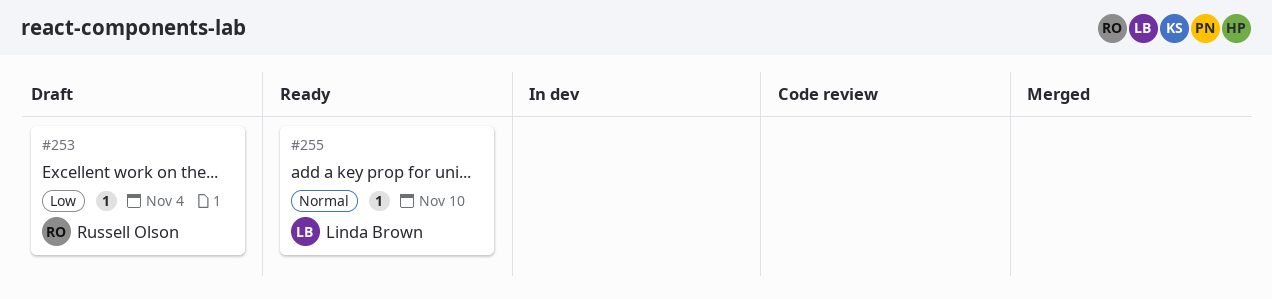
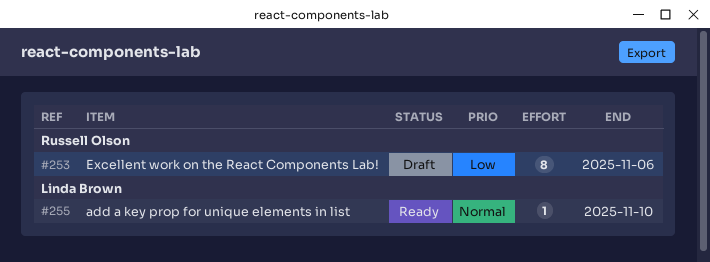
#253, estimate: 1 -> 8
#253, due: Nov 4 -> Nov 6

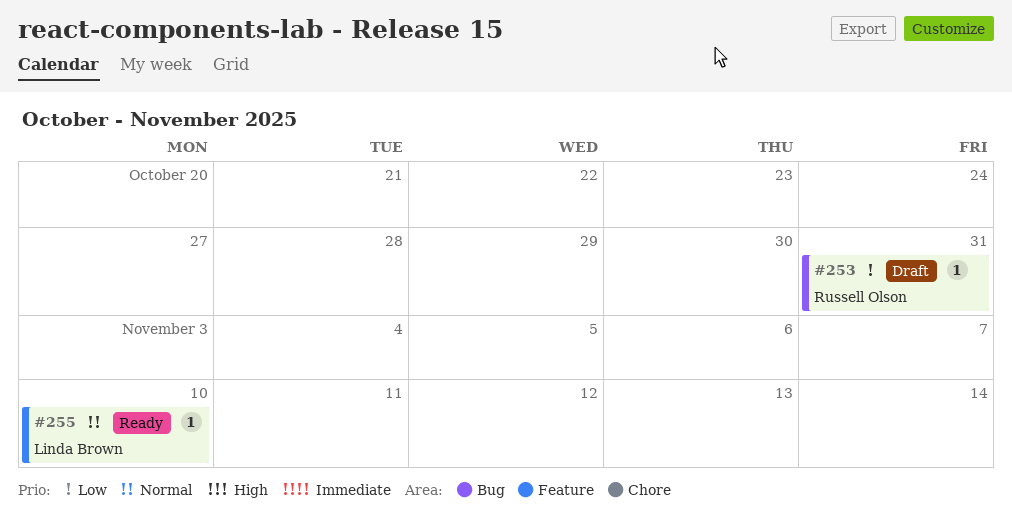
#253, estimate: 8 -> 1
#253, due: Nov 6 -> Oct 31

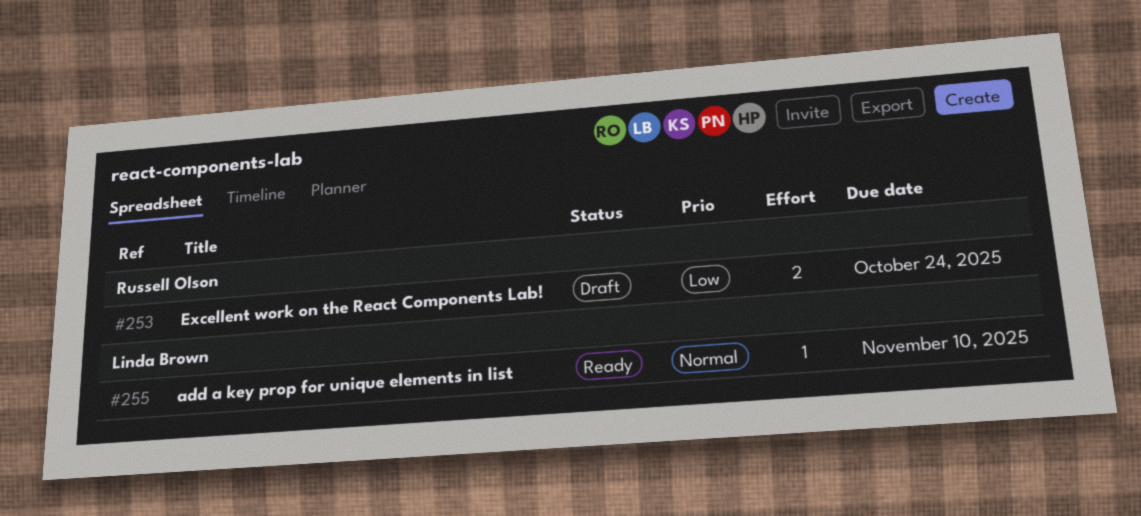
#253, estimate: 1 -> 2
#253, due: Oct 31 -> Oct 24

